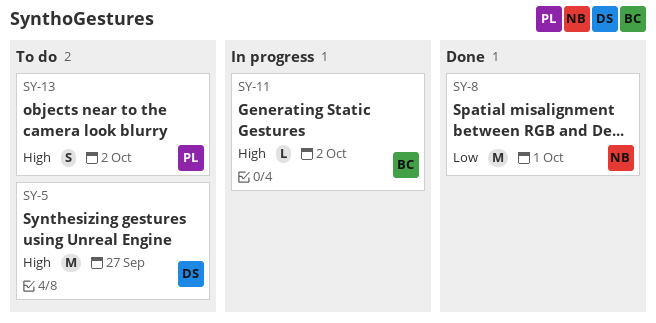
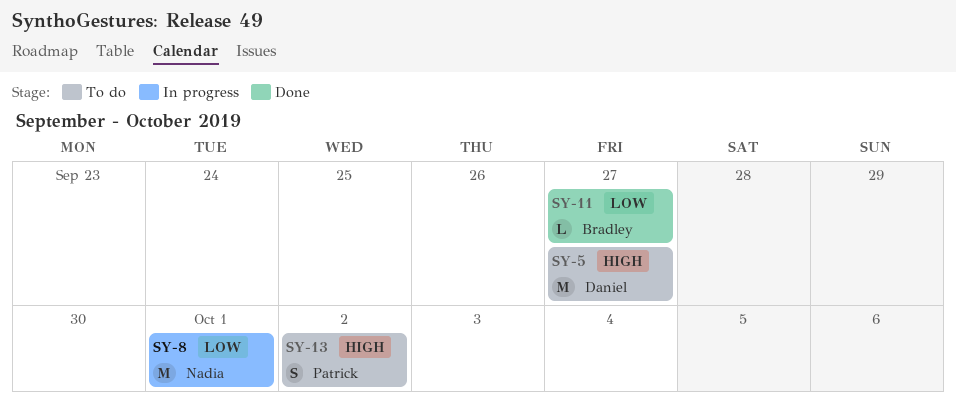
SY-8, status: Done -> In progress
SY-11, status: In progress -> Done
SY-11, priority: High -> Low
SY-11, due: Oct 2 -> Sep 27

